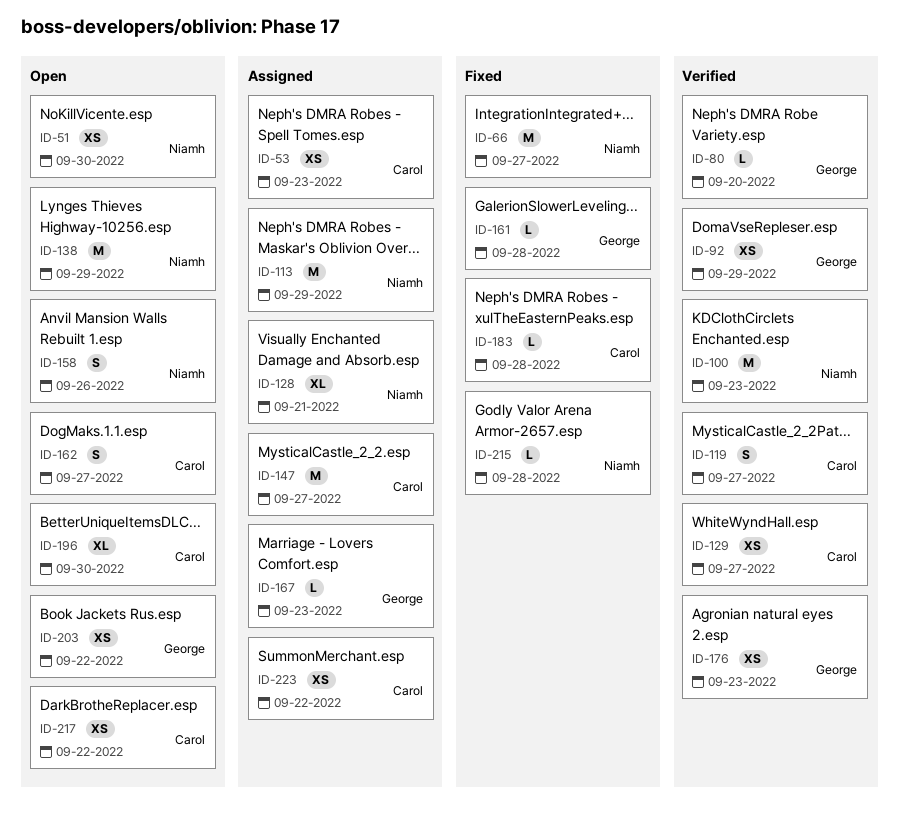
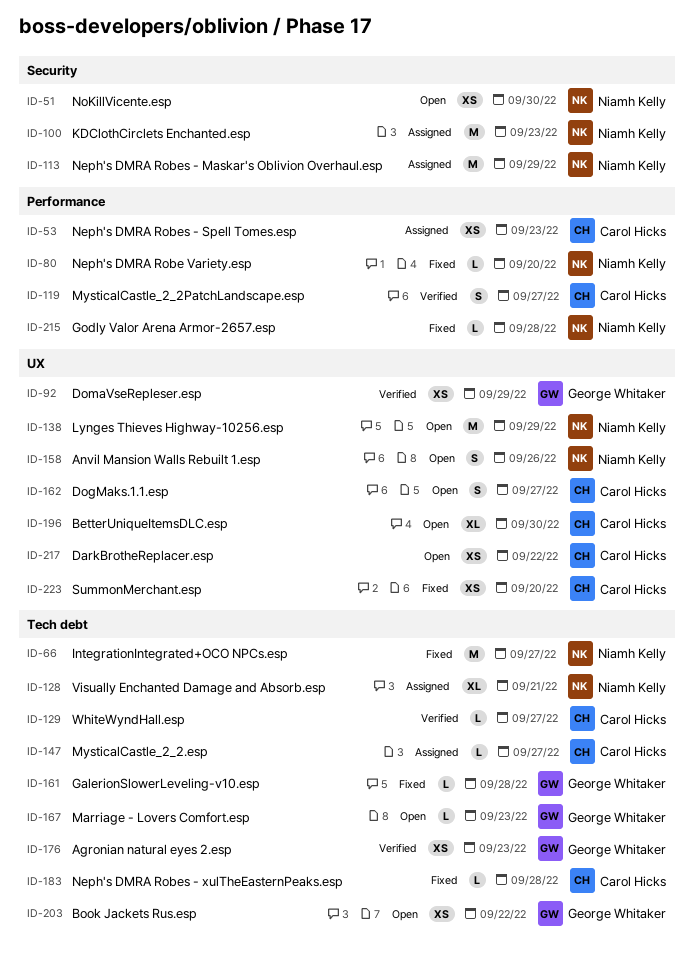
ID-80, status: Verified -> Fixed
ID-80, owner: George Whitaker -> Niamh Kelly
ID-100, status: Verified -> Assigned
ID-129, estimate: XS -> L
ID-147, estimate: M -> L
ID-167, status: Assigned -> Open
ID-223, status: Assigned -> Fixed
ID-223, due: Sep 22 -> Sep 20

